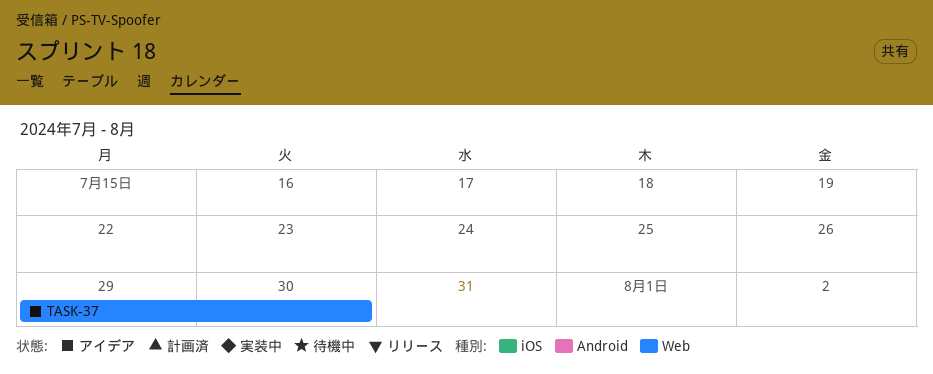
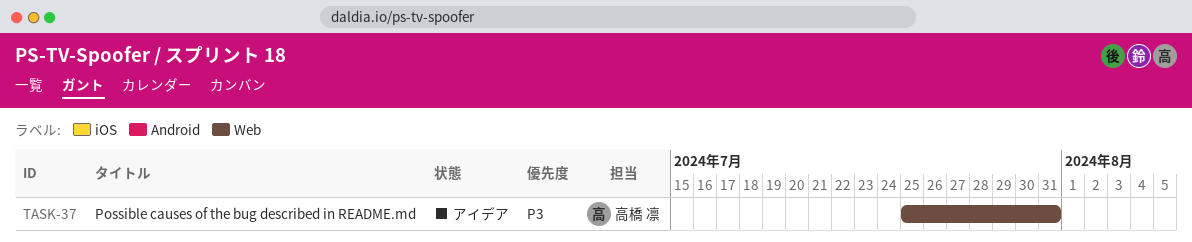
TASK-37, start: Jul 29 -> Jul 25
TASK-37, due: Jul 30 -> Jul 31

